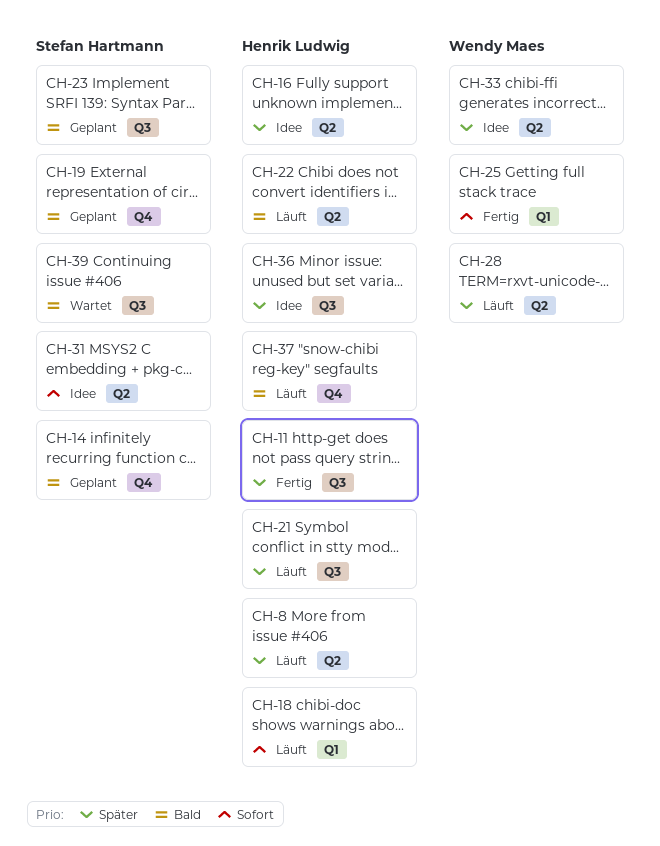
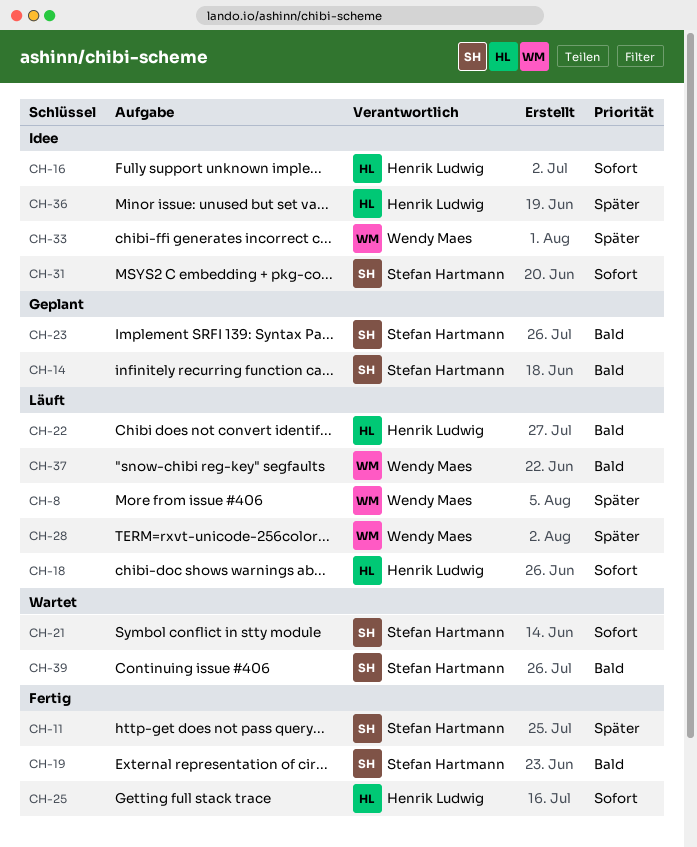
CH-8, owner: Henrik Ludwig -> Wendy Maes
CH-11, owner: Henrik Ludwig -> Stefan Hartmann
CH-16, priority: Später -> Sofort
CH-19, status: Geplant -> Fertig
CH-21, status: Läuft -> Wartet
CH-21, owner: Henrik Ludwig -> Stefan Hartmann
CH-21, priority: Später -> Sofort
CH-25, owner: Wendy Maes -> Henrik Ludwig
CH-37, owner: Henrik Ludwig -> Wendy Maes

